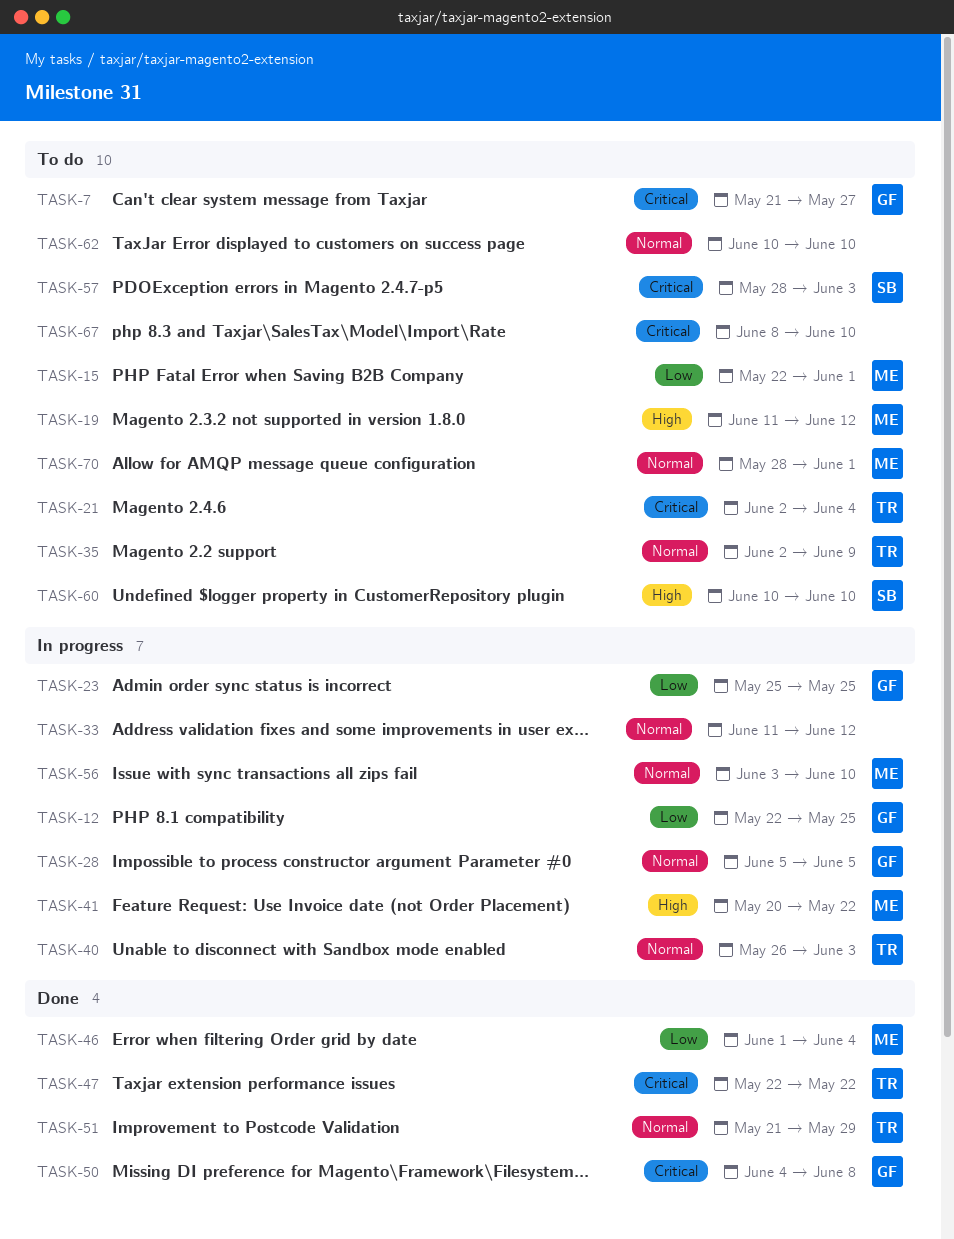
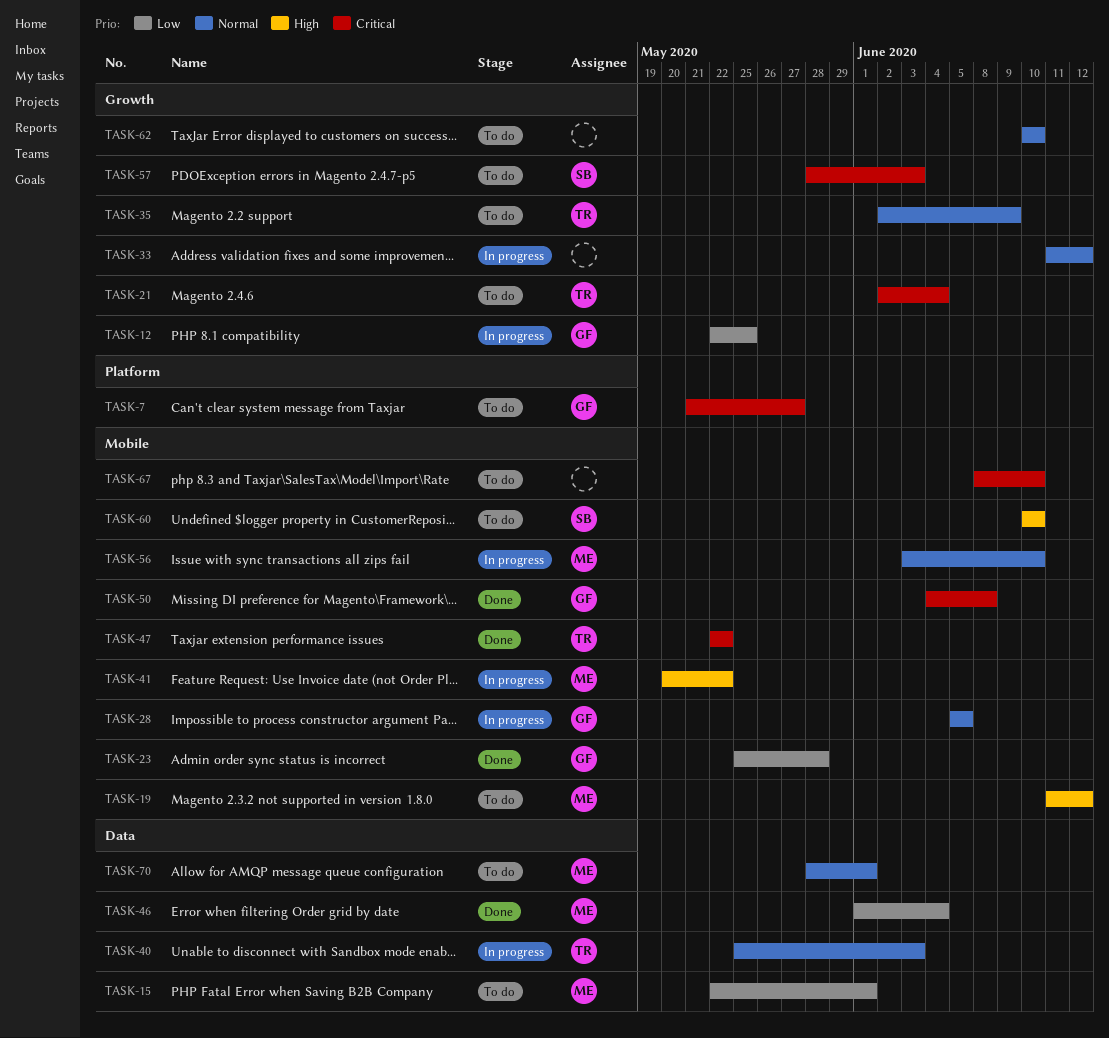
TASK-23, status: In progress -> Done
TASK-23, due: May 25 -> May 28
TASK-40, start: May 26 -> May 25
TASK-51: present -> none

